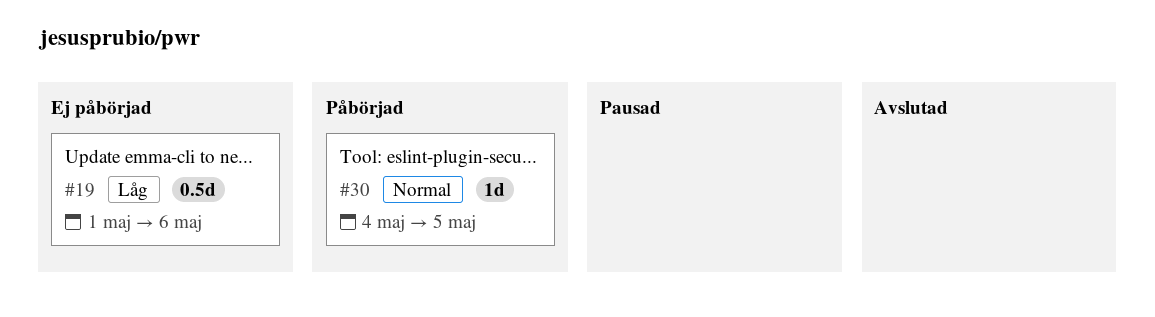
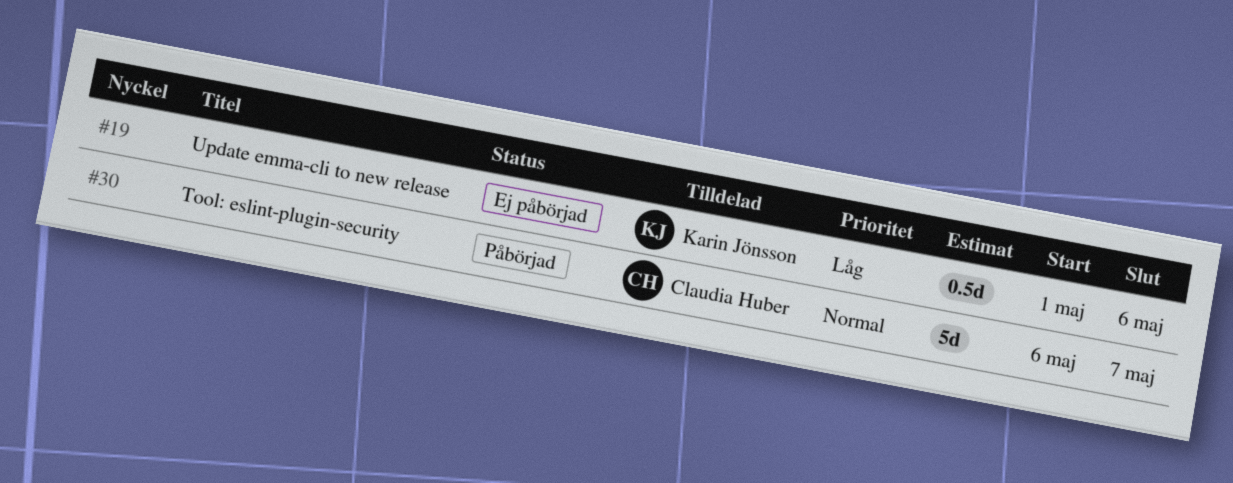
#30, estimate: 1d -> 5d
#30, start: May 4 -> May 6
#30, due: May 5 -> May 7

